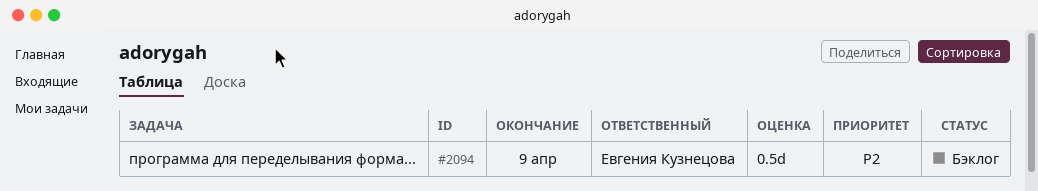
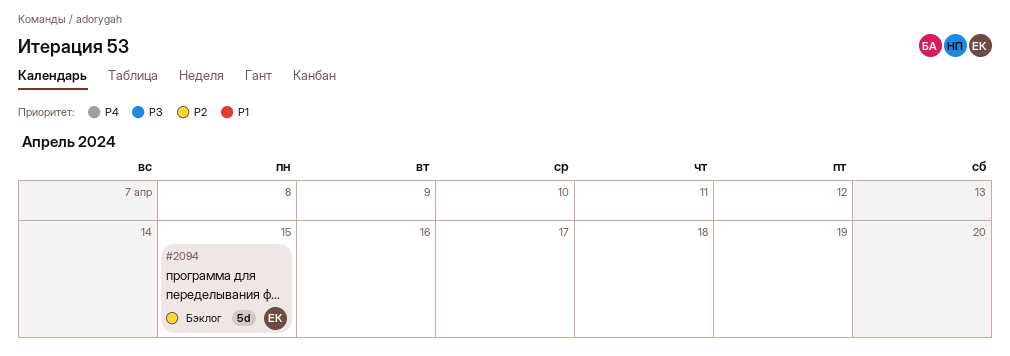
#2094, estimate: 0.5d -> 5d
#2094, due: Apr 9 -> Apr 15

